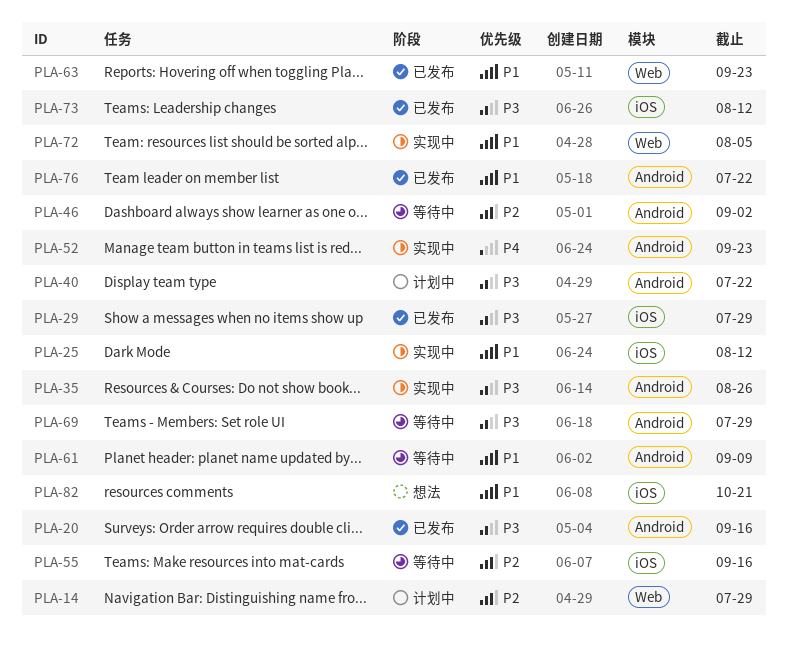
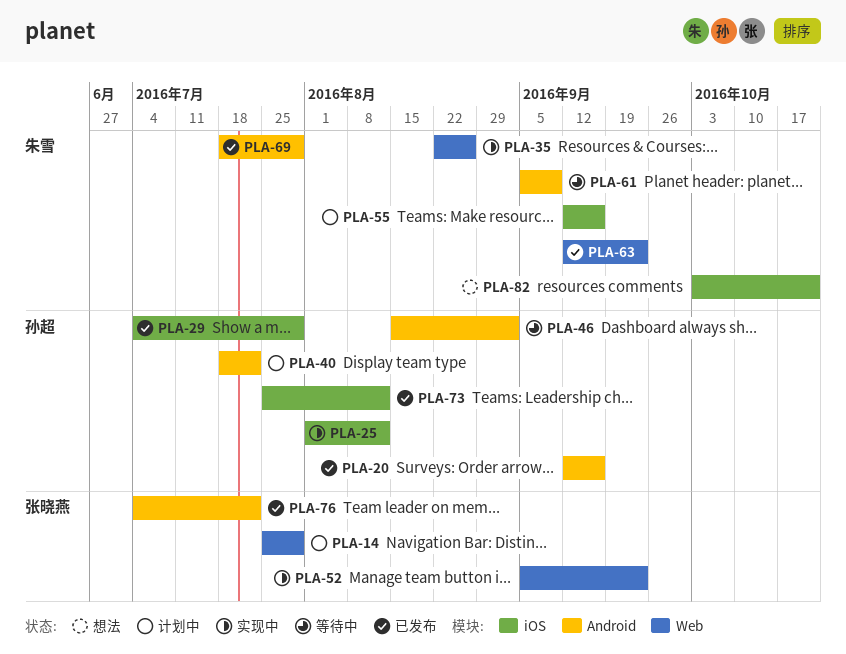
PLA-35, label: Android -> Web
PLA-52, label: Android -> Web
PLA-55, status: 等待中 -> 计划中
PLA-69, status: 等待中 -> 已发布
PLA-72: present -> none

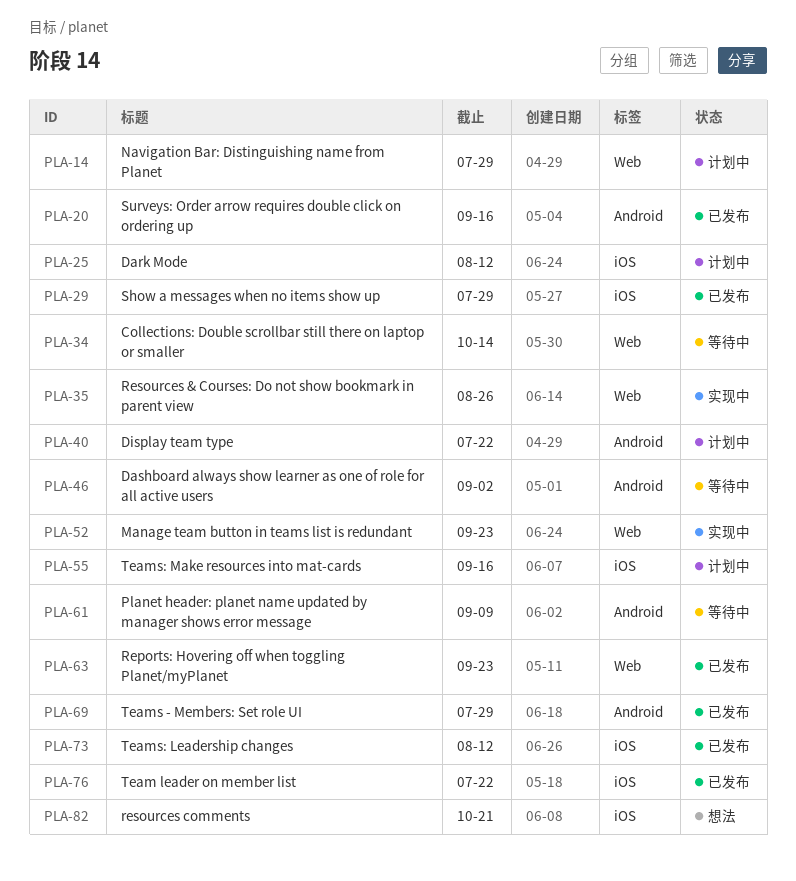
PLA-25, status: 实现中 -> 计划中
PLA-34: none -> present
PLA-76, label: Android -> iOS

